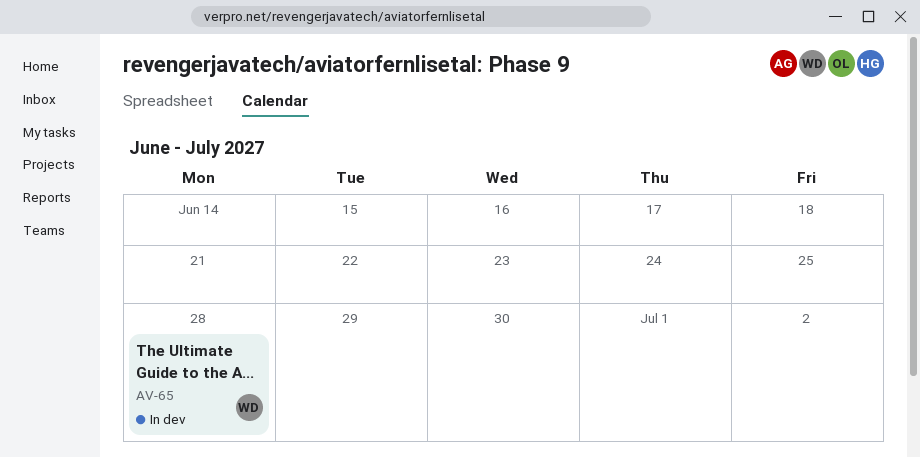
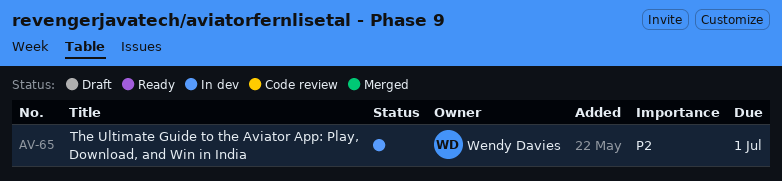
AV-65, due: Jun 28 -> Jul 1

